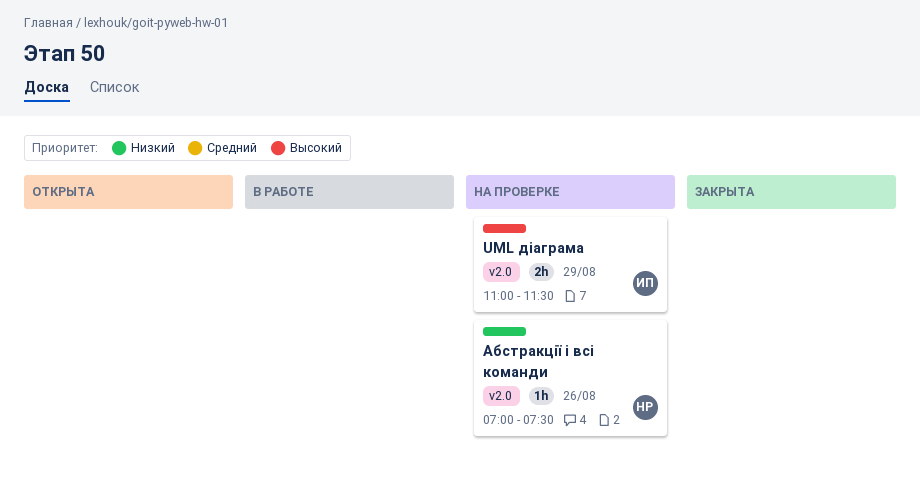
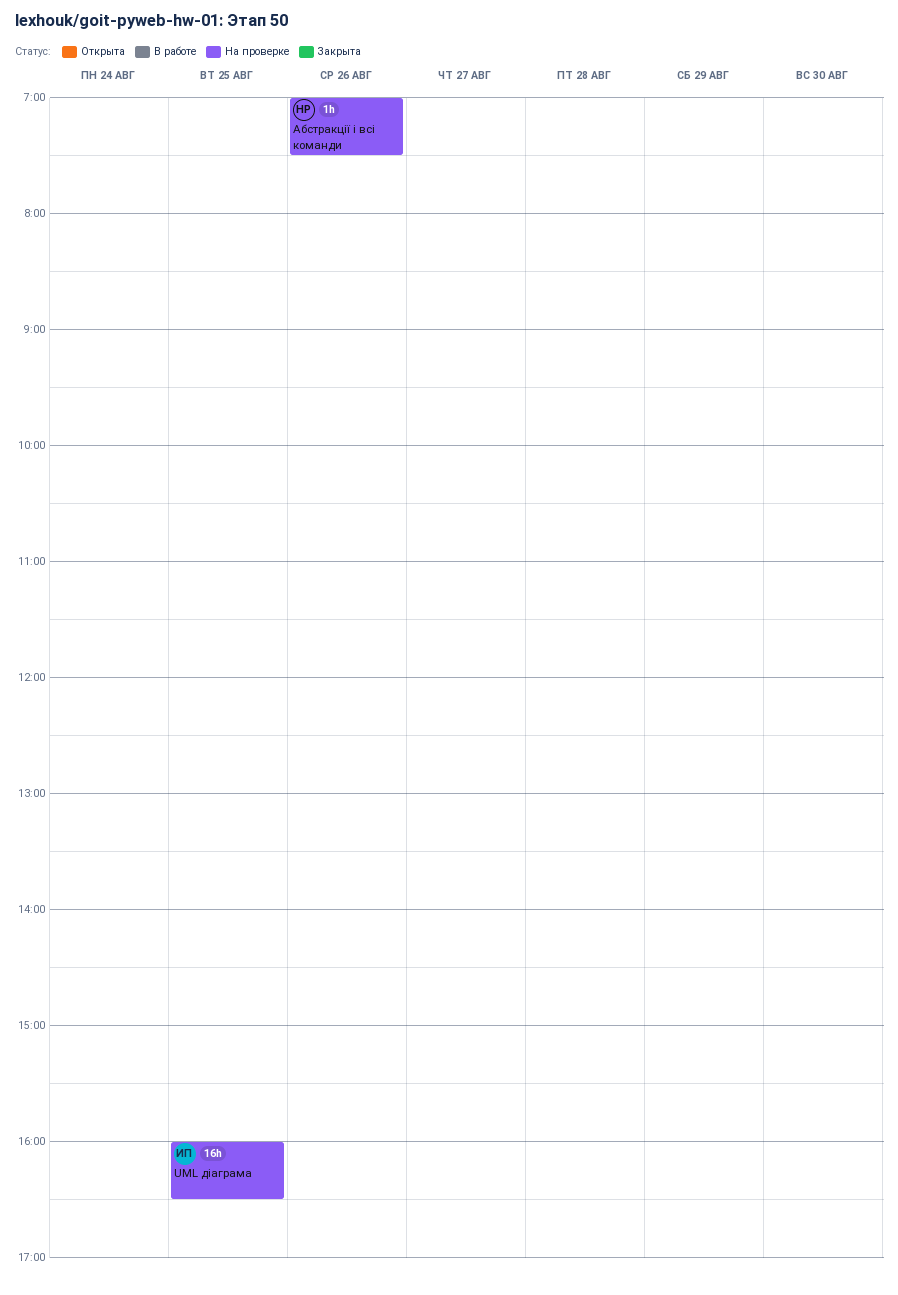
UML діаграма, estimate: 2h -> 16h
UML діаграма, day: Aug 29 -> Aug 25
UML діаграма, begins: 11:00 -> 16:00
UML діаграма, ends: 11:30 -> 16:30

